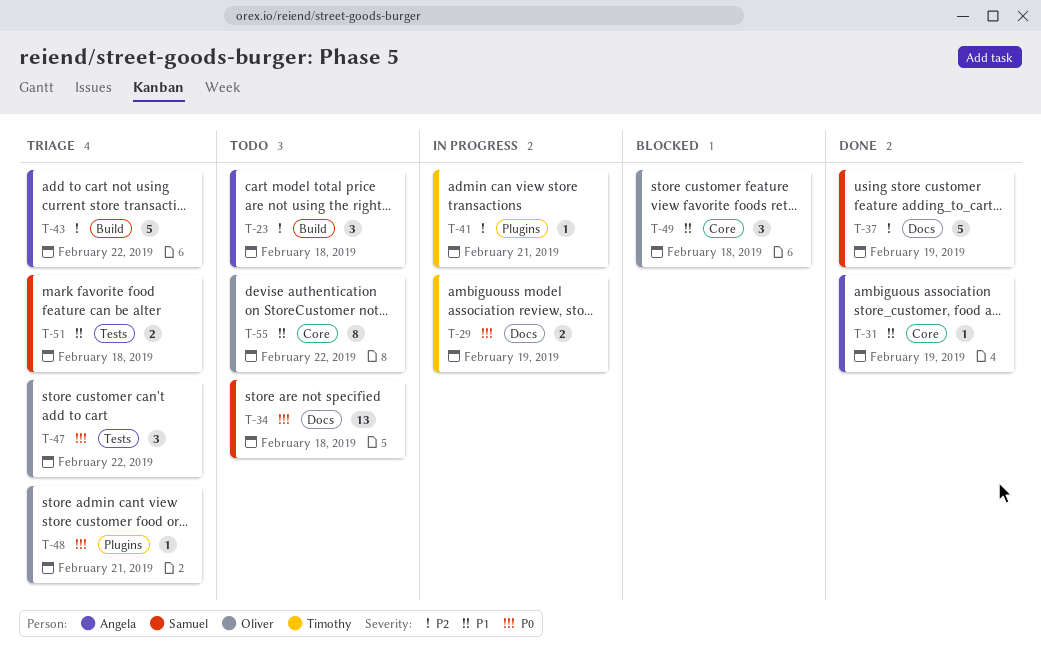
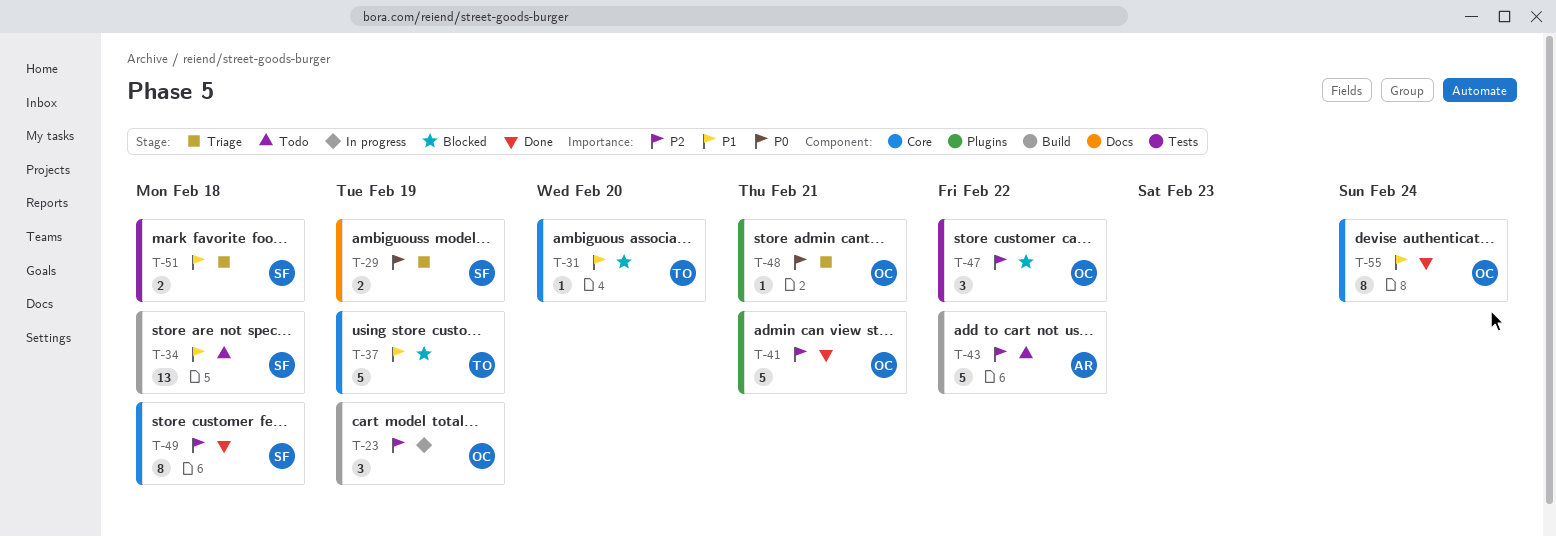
T-23, status: Todo -> In progress
T-23, owner: Angela -> Oliver
T-23, due: Feb 18 -> Feb 19
T-29, status: In progress -> Triage
T-29, owner: Timothy -> Samuel
T-31, status: Done -> Blocked
T-31, owner: Angela -> Timothy
T-31, due: Feb 19 -> Feb 20
T-34, priority: P0 -> P1
T-34, label: Docs -> Build
T-37, status: Done -> Blocked
T-37, owner: Samuel -> Timothy
T-37, priority: P2 -> P1
T-37, label: Docs -> Core
T-41, status: In progress -> Done
T-41, owner: Timothy -> Oliver
T-41, estimate: 1 -> 5
T-43, status: Triage -> Todo
T-47, status: Triage -> Blocked
T-47, priority: P0 -> P2
T-49, status: Blocked -> Done
T-49, owner: Oliver -> Samuel
T-49, priority: P1 -> P2
T-49, estimate: 3 -> 8
T-55, status: Todo -> Done
T-55, due: Feb 22 -> Feb 24

